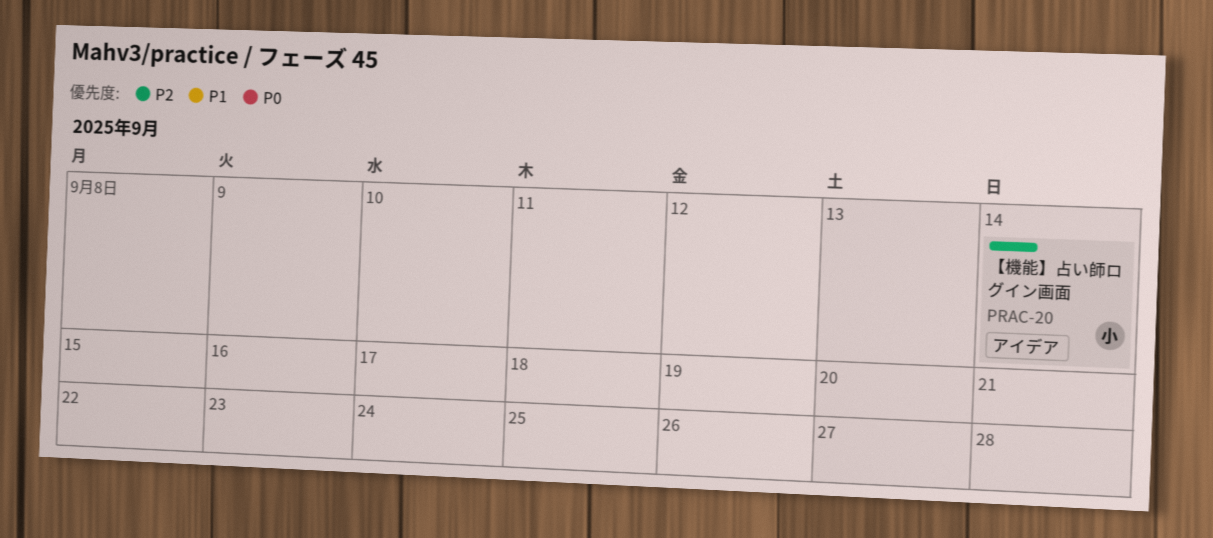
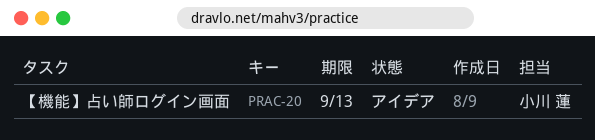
PRAC-20, due: Sep 14 -> Sep 13

